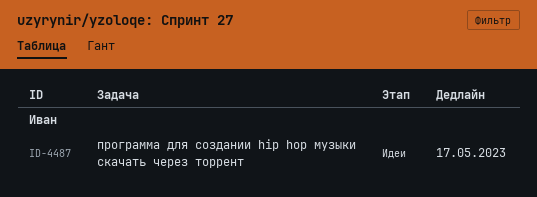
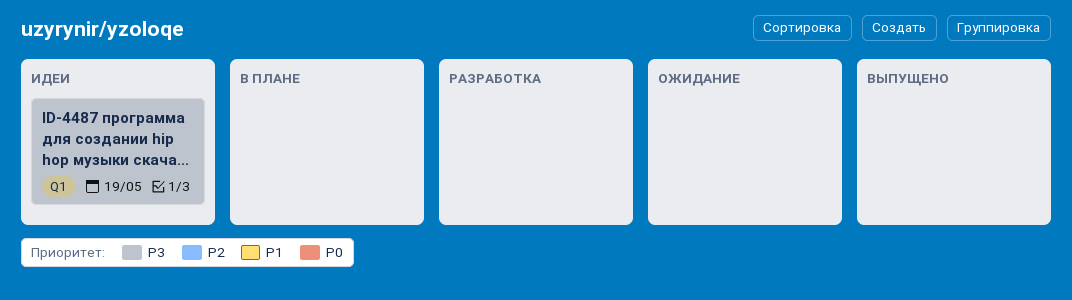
ID-4487, due: May 17 -> May 19

